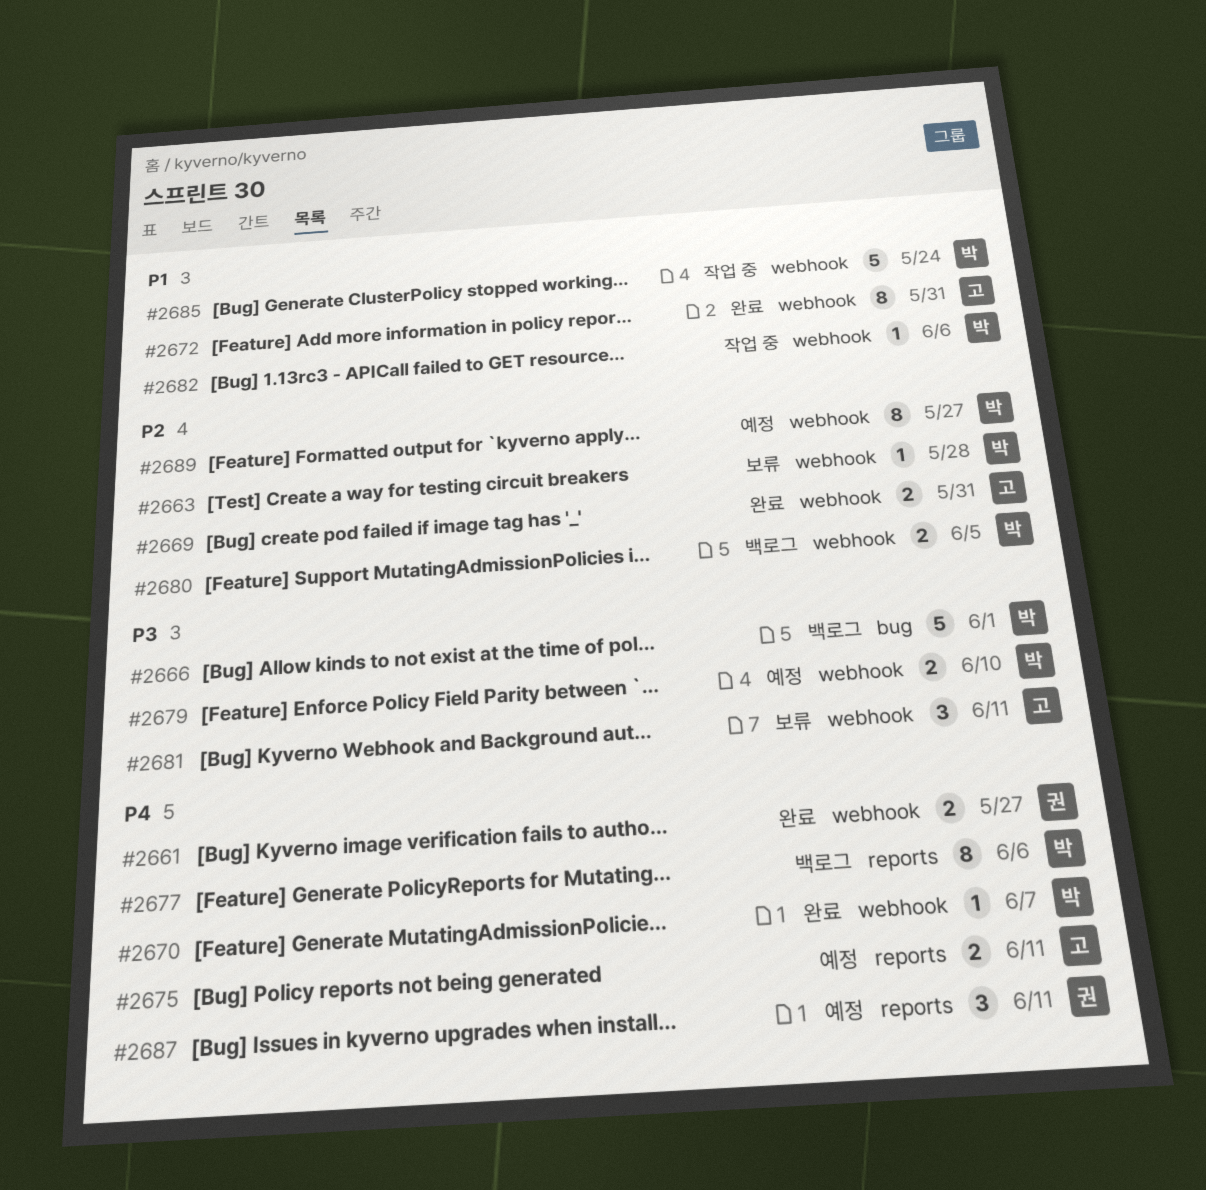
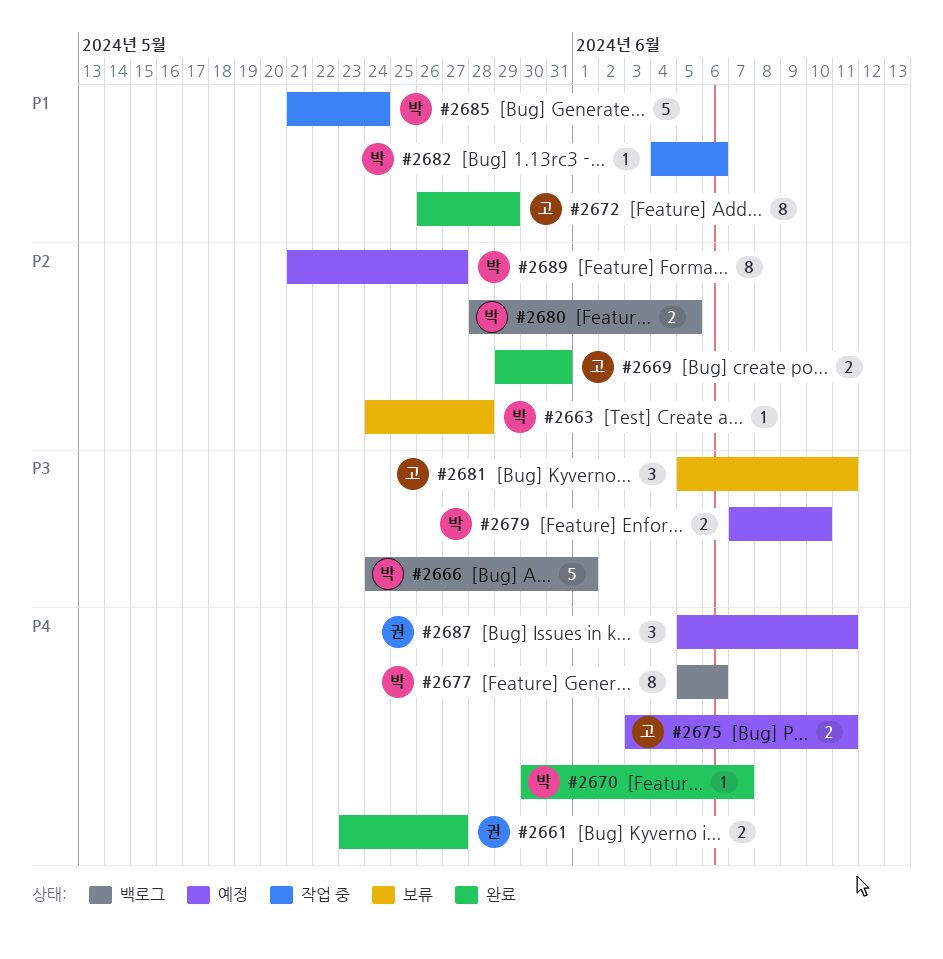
#2672, due: May 31 -> May 29

